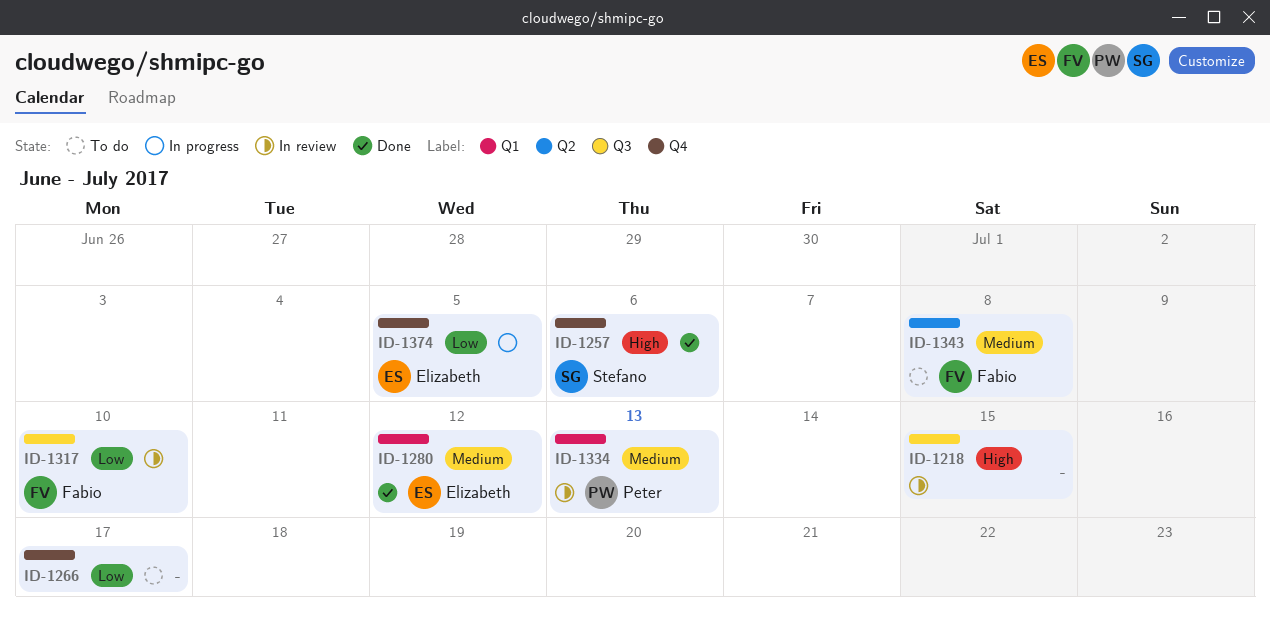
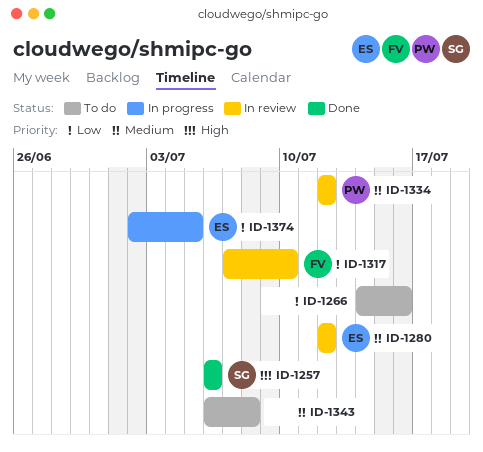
ID-1218: present -> none
ID-1266, due: Jul 17 -> Jul 16
ID-1280, status: Done -> In review
ID-1334, due: Jul 13 -> Jul 12
ID-1343, owner: Fabio -> none

